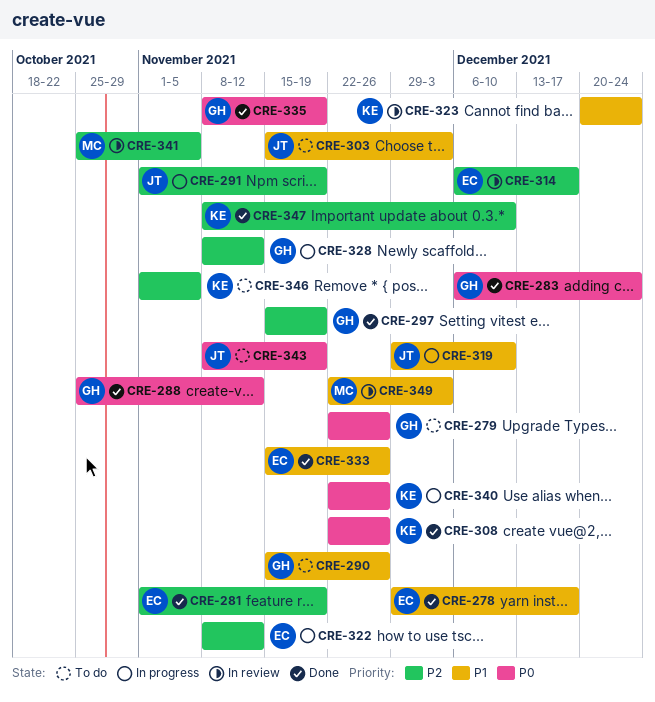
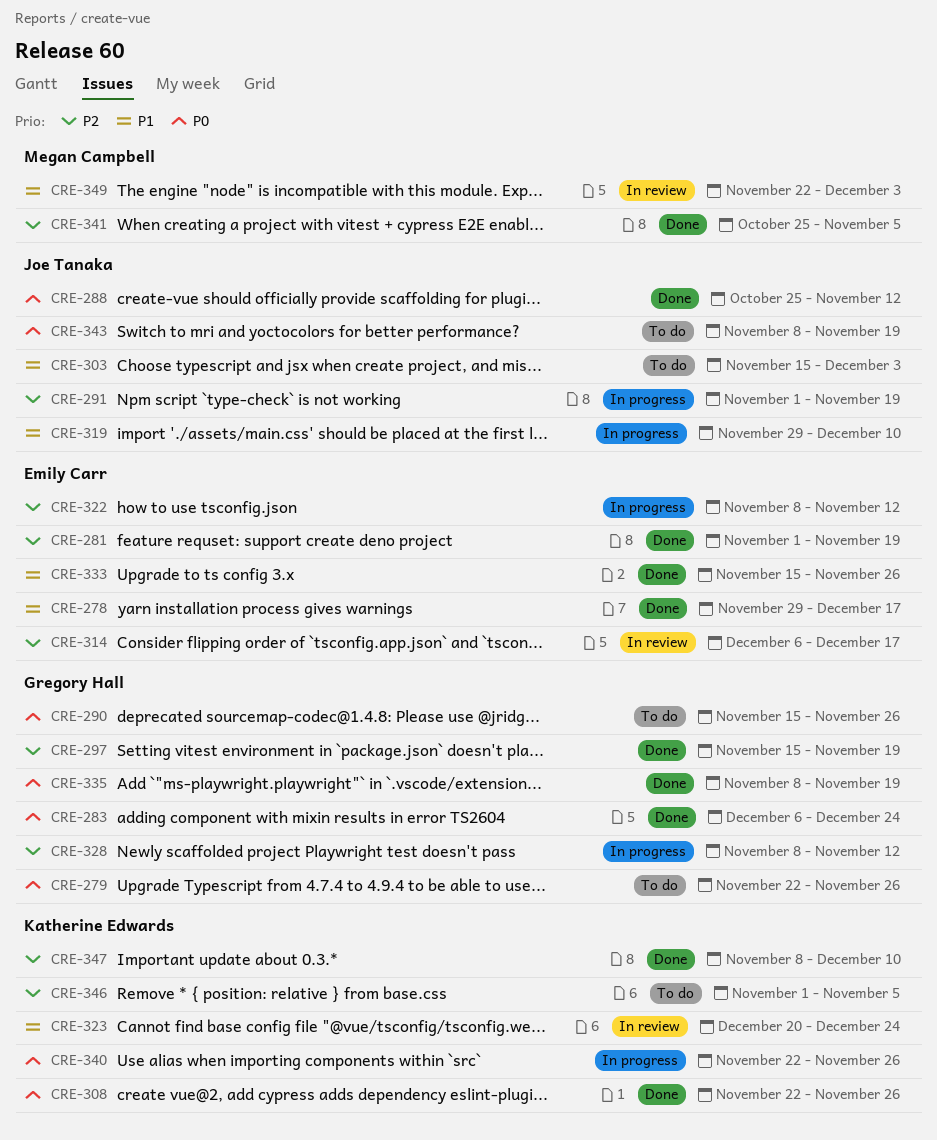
CRE-288, owner: Gregory Hall -> Joe Tanaka
CRE-290, priority: P1 -> P0
CRE-341, status: In review -> Done

